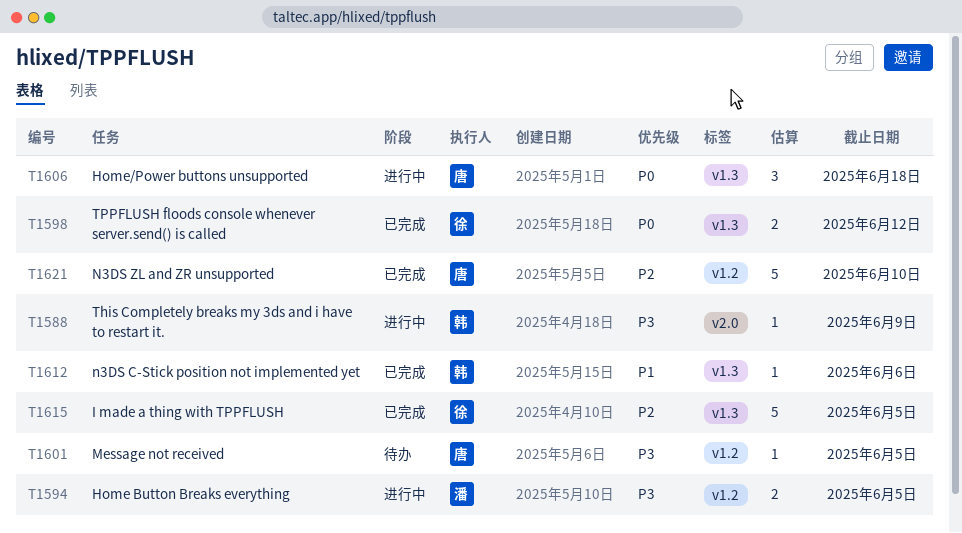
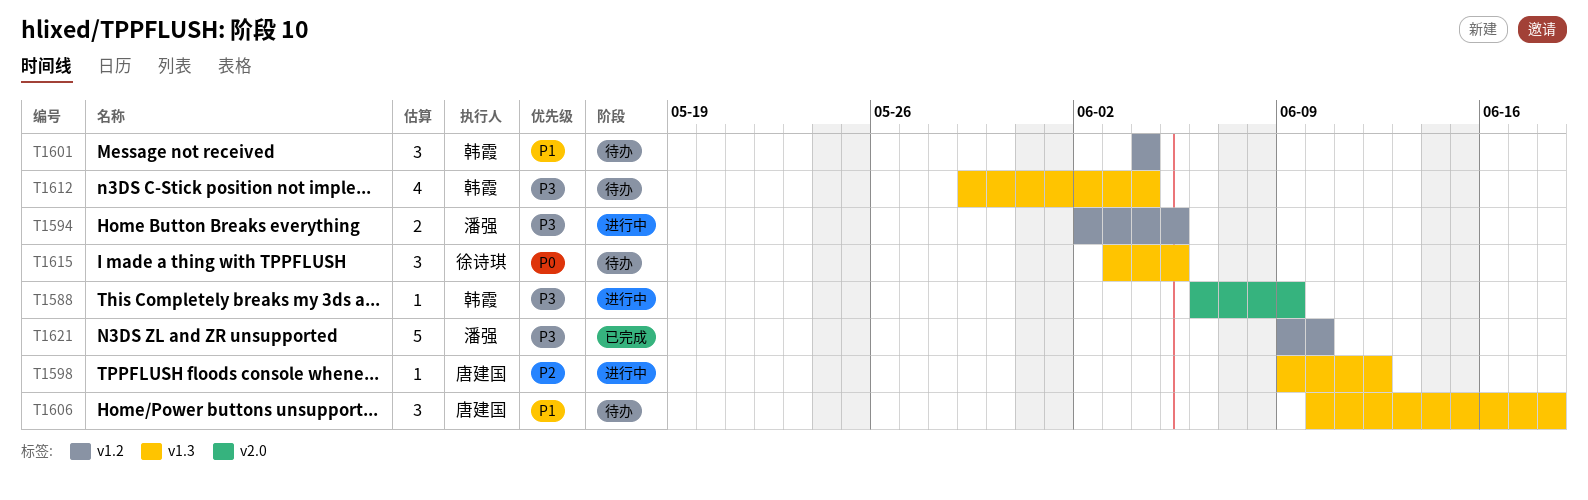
T1598, status: 已完成 -> 进行中
T1598, owner: 徐诗琪 -> 唐建国
T1598, priority: P0 -> P2
T1598, estimate: 2 -> 1
T1601, owner: 唐建国 -> 韩霞
T1601, priority: P3 -> P1
T1601, estimate: 1 -> 3
T1601, due: Jun 5 -> Jun 4
T1606, status: 进行中 -> 待办
T1606, priority: P0 -> P1
T1612, status: 已完成 -> 待办
T1612, priority: P1 -> P3
T1612, estimate: 1 -> 4
T1612, due: Jun 6 -> Jun 4
T1615, status: 已完成 -> 待办
T1615, priority: P2 -> P0
T1615, estimate: 5 -> 3
T1621, owner: 唐建国 -> 潘强
T1621, priority: P2 -> P3

